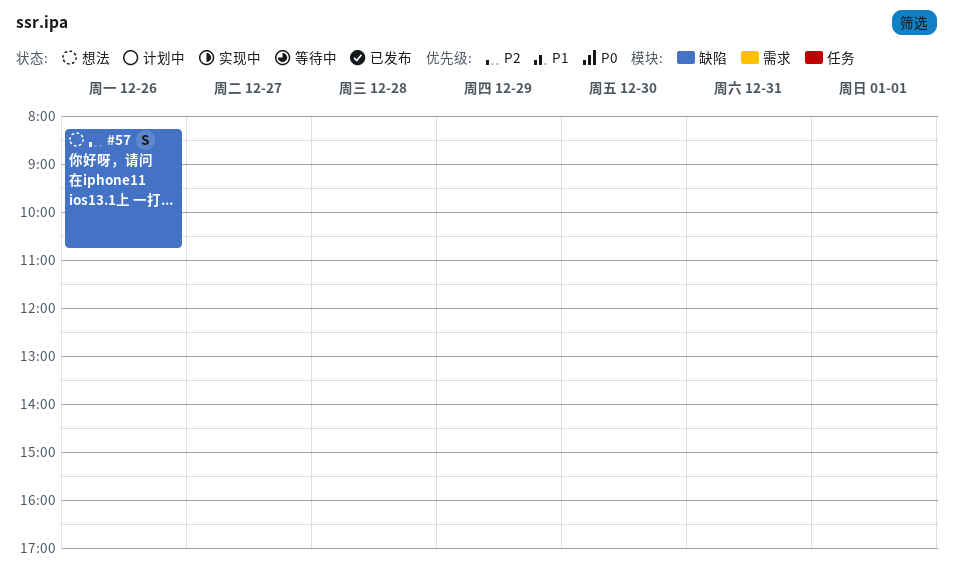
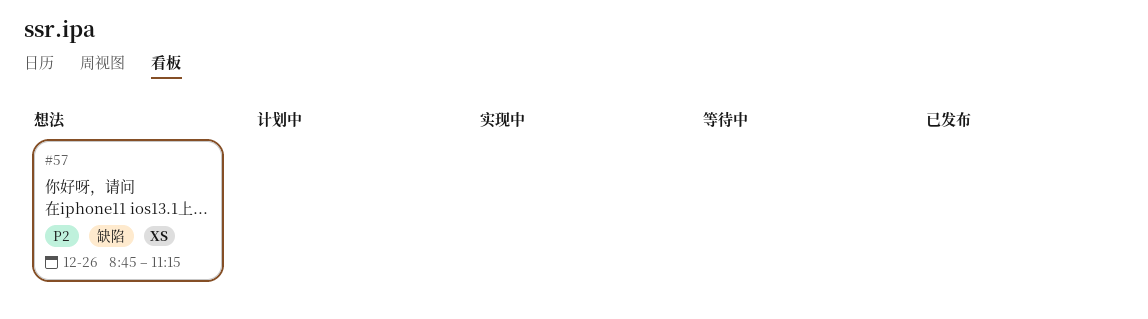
#57, estimate: S -> XS
#57, begins: 08:15 -> 08:45
#57, ends: 10:45 -> 11:15

